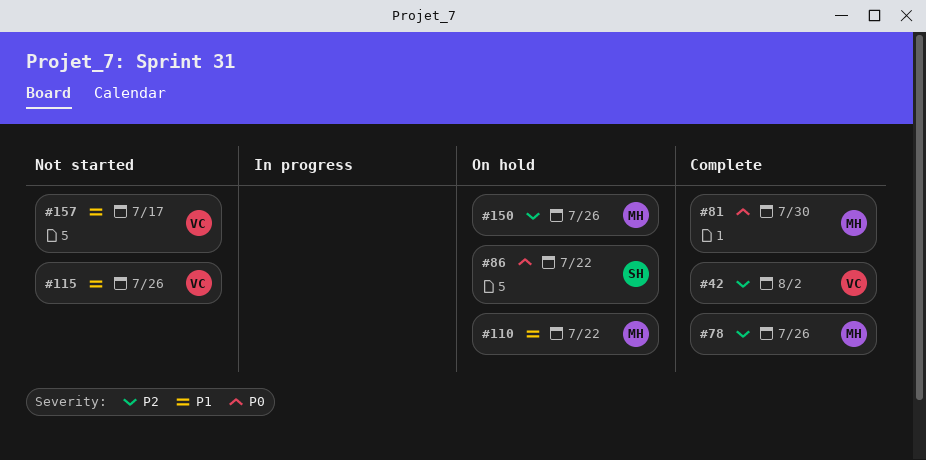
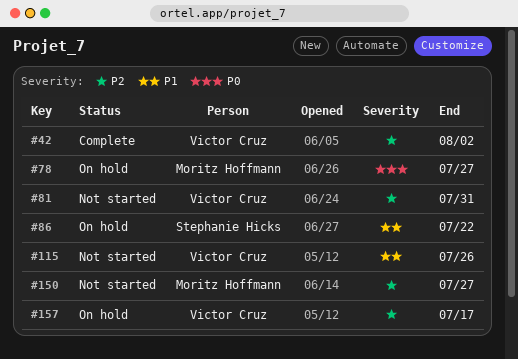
#78, status: Complete -> On hold
#78, priority: P2 -> P0
#78, due: Jul 26 -> Jul 27
#81, status: Complete -> Not started
#81, owner: Moritz Hoffmann -> Victor Cruz
#81, priority: P0 -> P2
#81, due: Jul 30 -> Jul 31
#86, priority: P0 -> P1
#110: present -> none
#150, status: On hold -> Not started
#150, due: Jul 26 -> Jul 27
#157, status: Not started -> On hold
#157, priority: P1 -> P2

